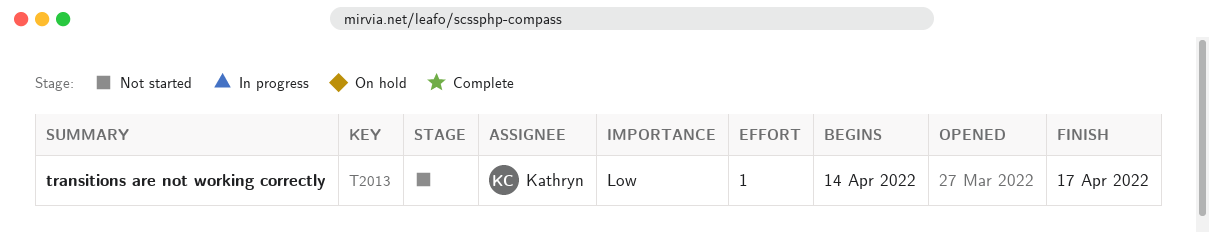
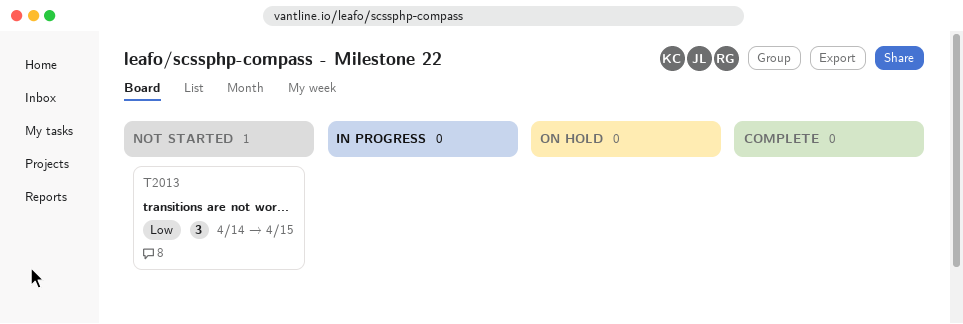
T2013, estimate: 1 -> 3
T2013, due: Apr 17 -> Apr 15

